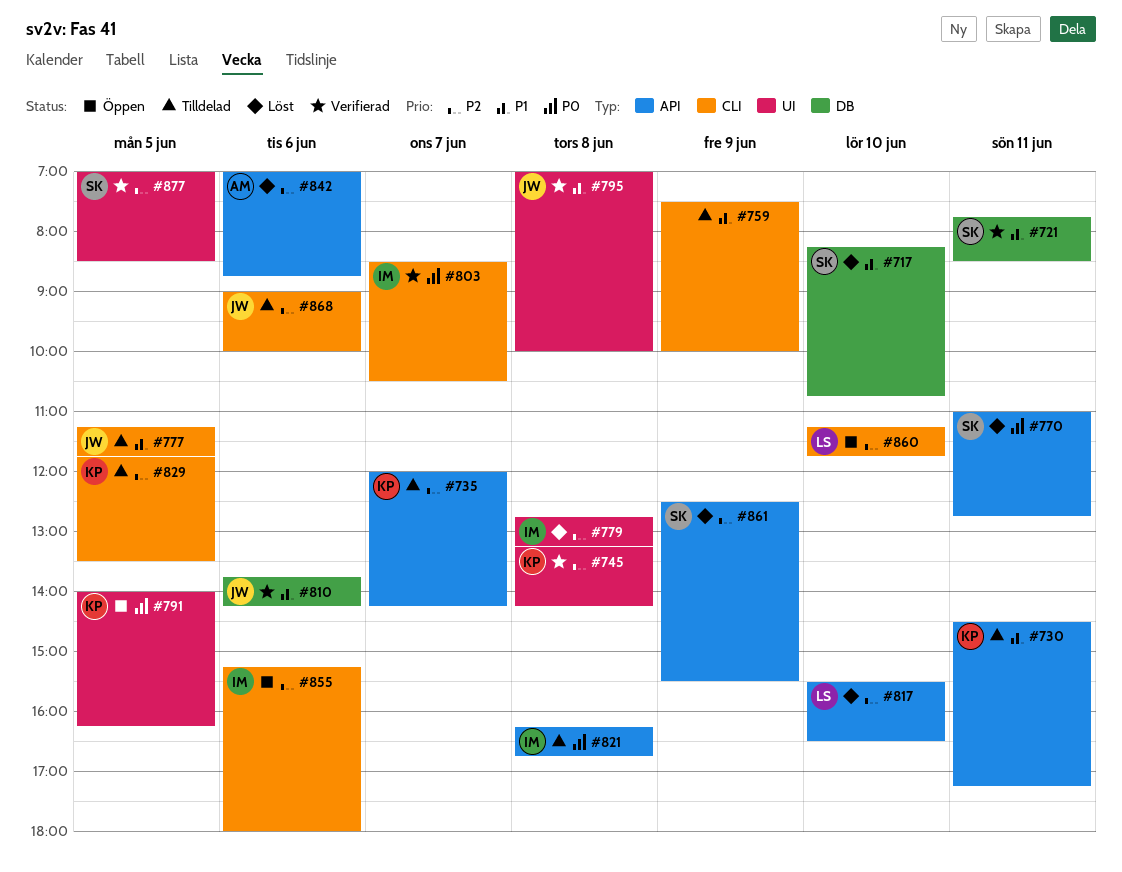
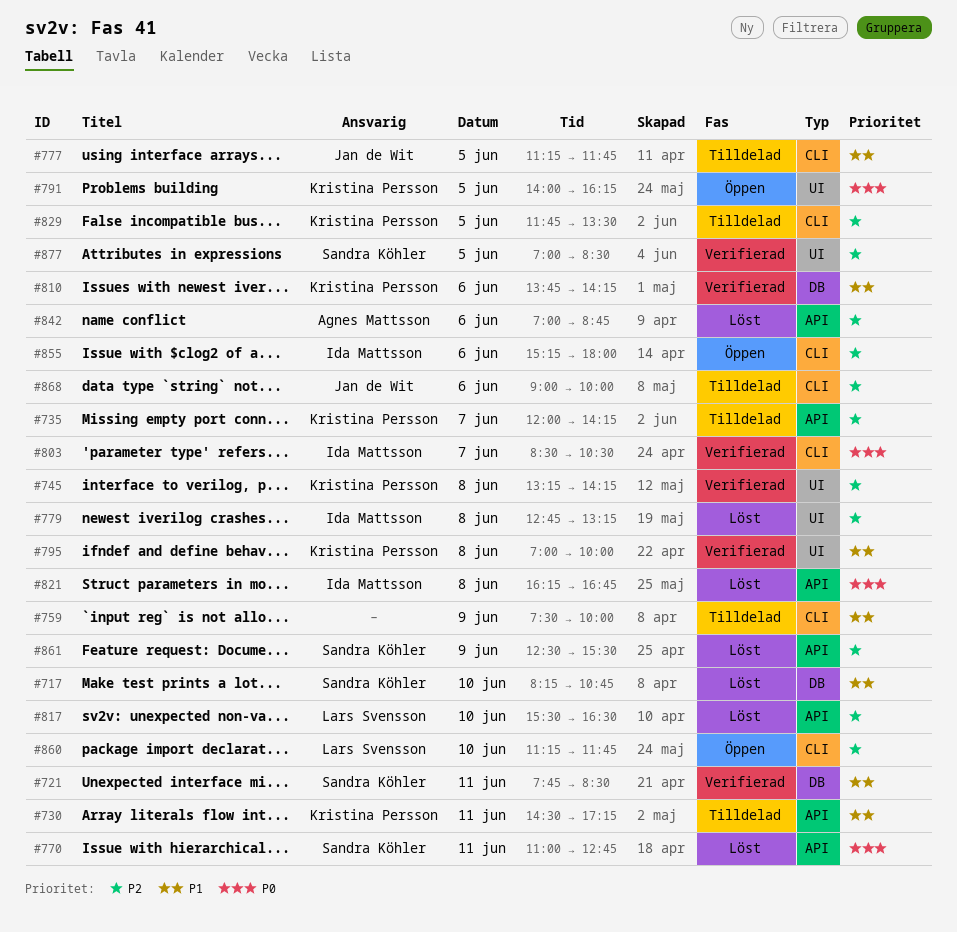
#795, owner: Jan de Wit -> Kristina Persson
#810, owner: Jan de Wit -> Kristina Persson
#821, status: Tilldelad -> Löst

